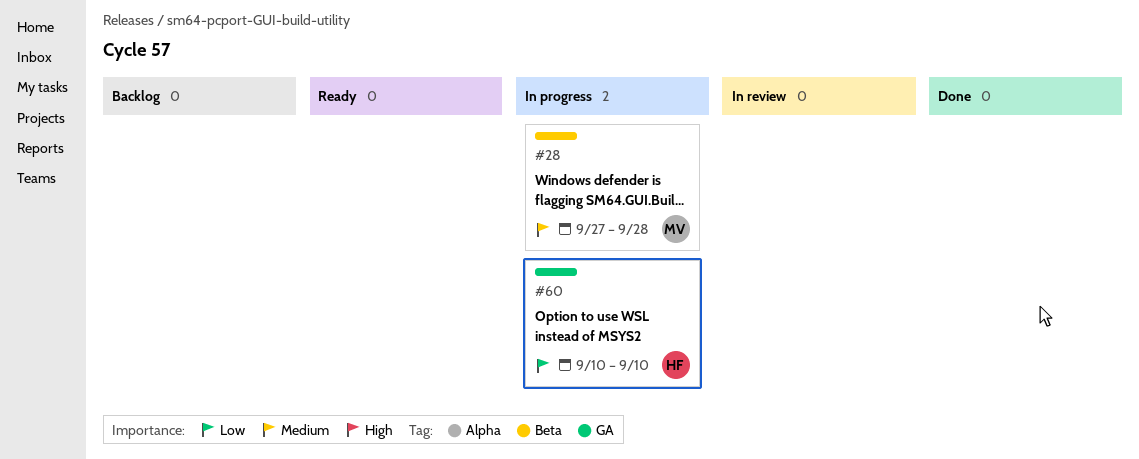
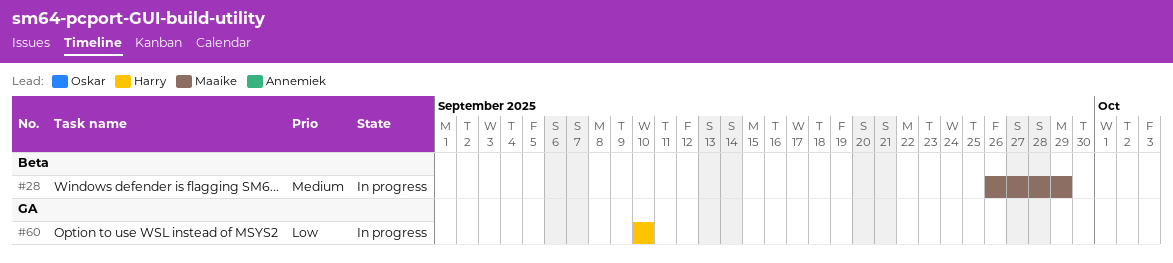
#28, start: Sep 27 -> Sep 26
#28, due: Sep 28 -> Sep 29

